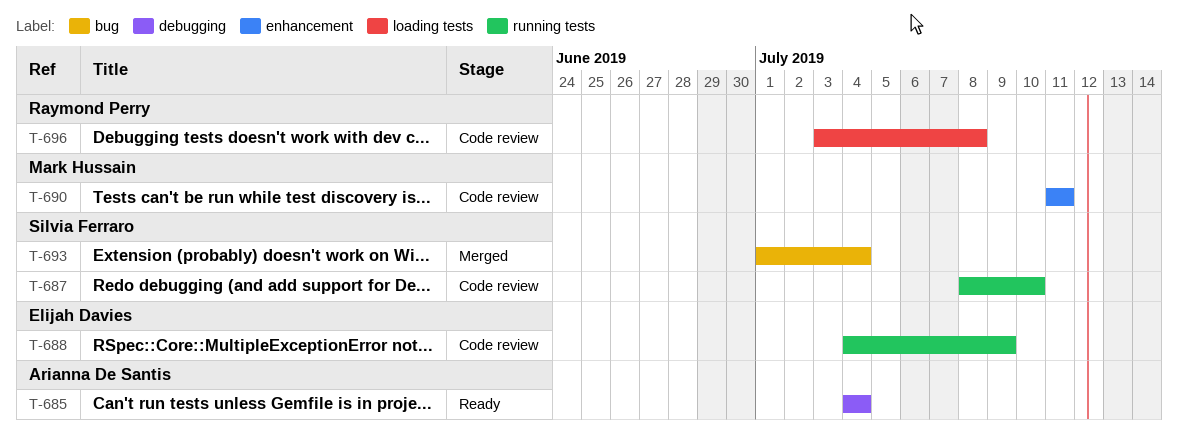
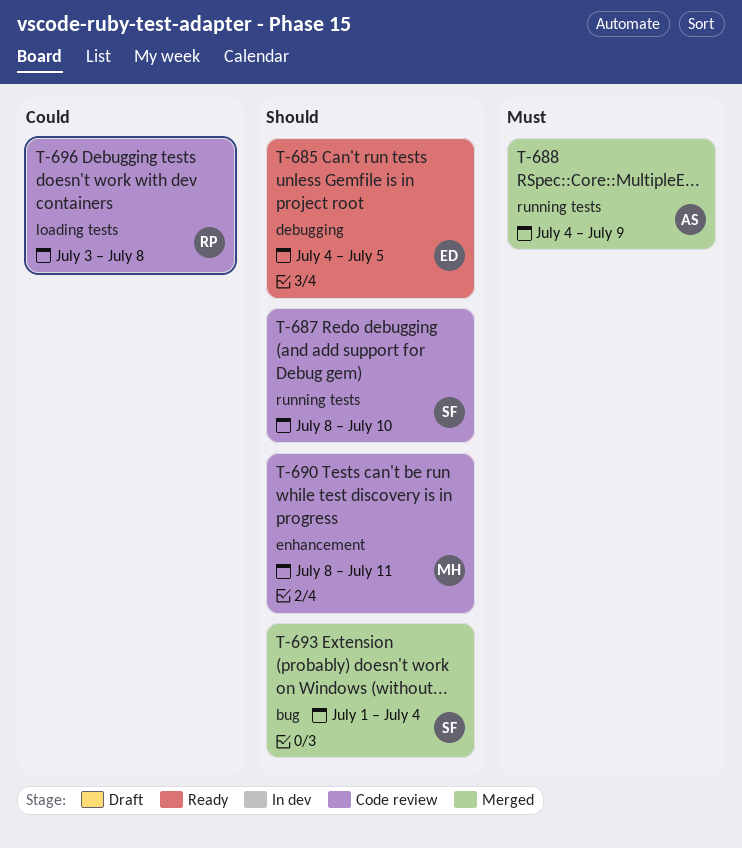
T-685, owner: Arianna De Santis -> Elijah Davies
T-685, due: Jul 4 -> Jul 5
T-688, status: Code review -> Merged
T-688, owner: Elijah Davies -> Arianna De Santis
T-690, start: Jul 11 -> Jul 8

